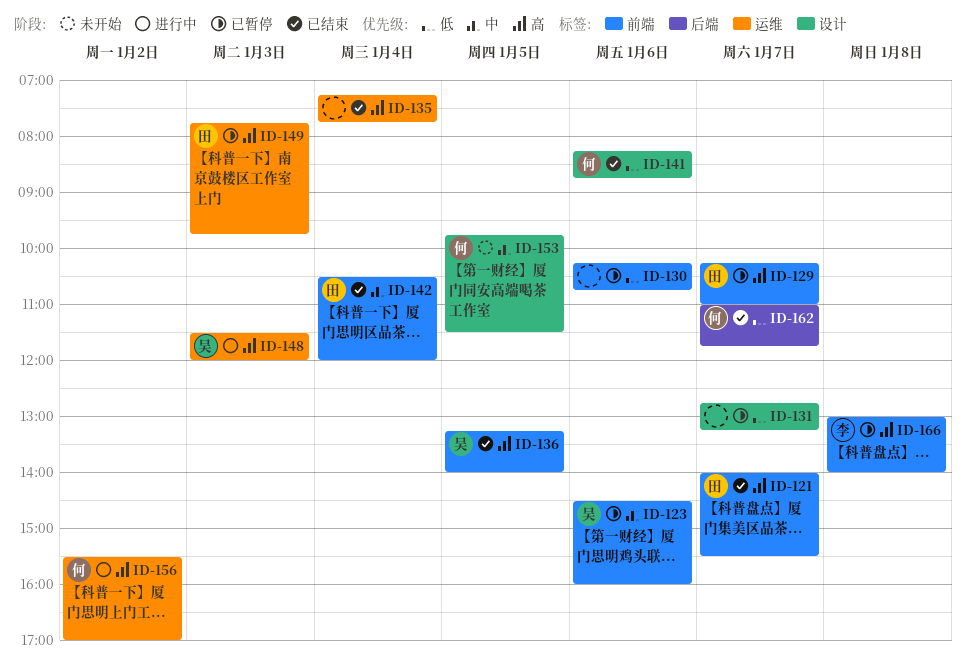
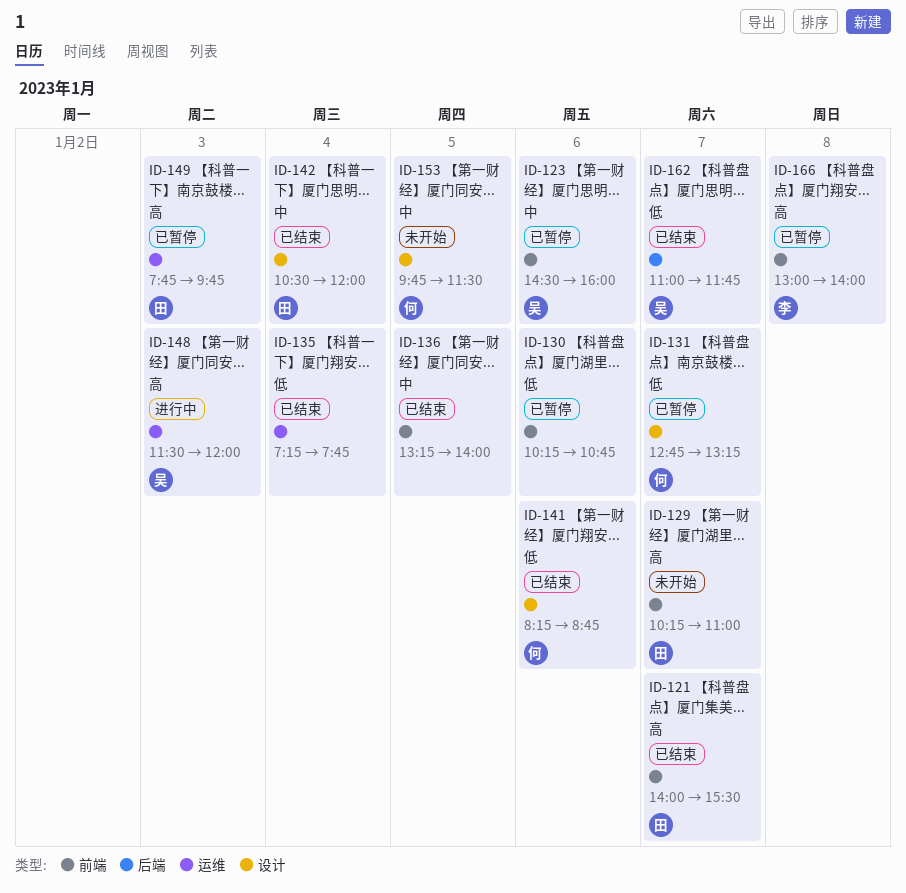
ID-129, status: 已暂停 -> 未开始
ID-131, owner: none -> 何
ID-135, priority: 高 -> 低
ID-136, owner: 吴 -> none
ID-136, priority: 高 -> 中
ID-142, label: 前端 -> 设计
ID-156: present -> none
ID-162, owner: 何 -> 吴

